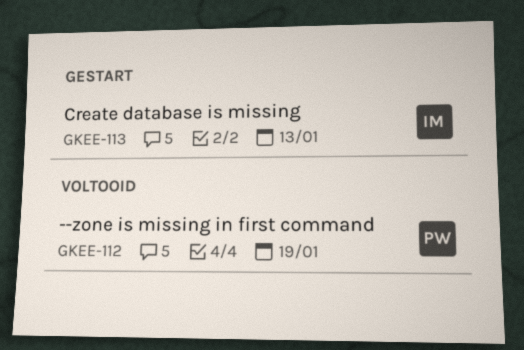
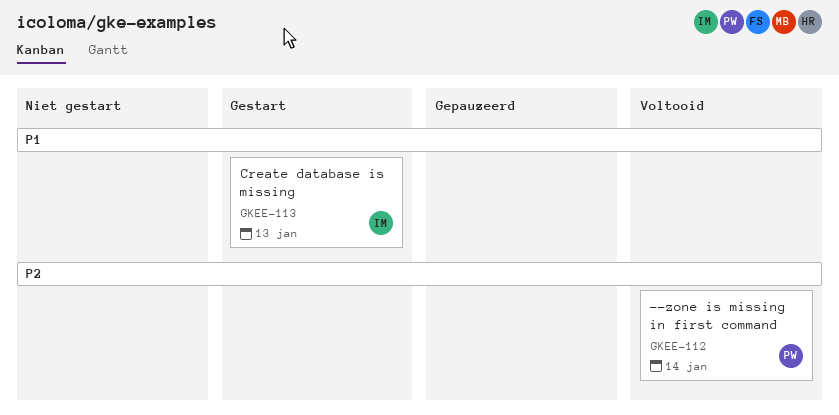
GKEE-112, due: Jan 19 -> Jan 14

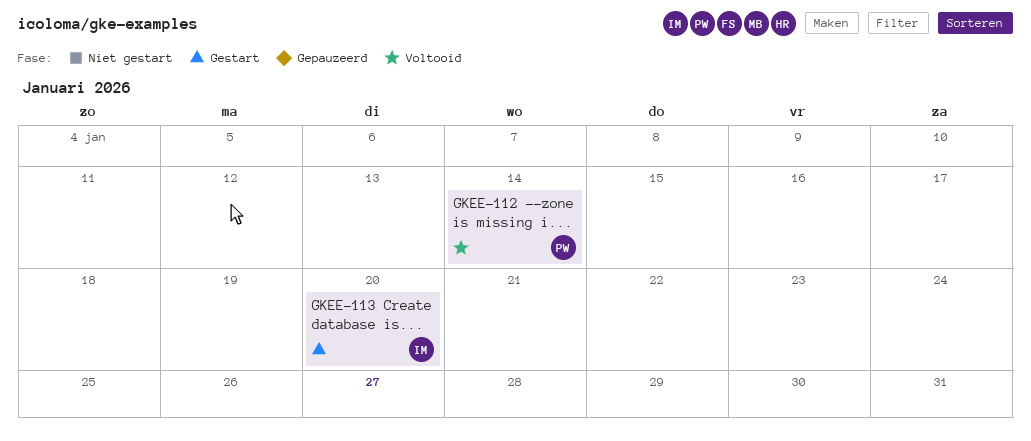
GKEE-113, due: Jan 13 -> Jan 20

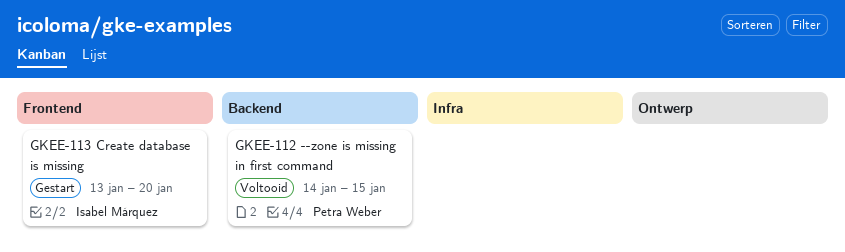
GKEE-112, due: Jan 14 -> Jan 15

